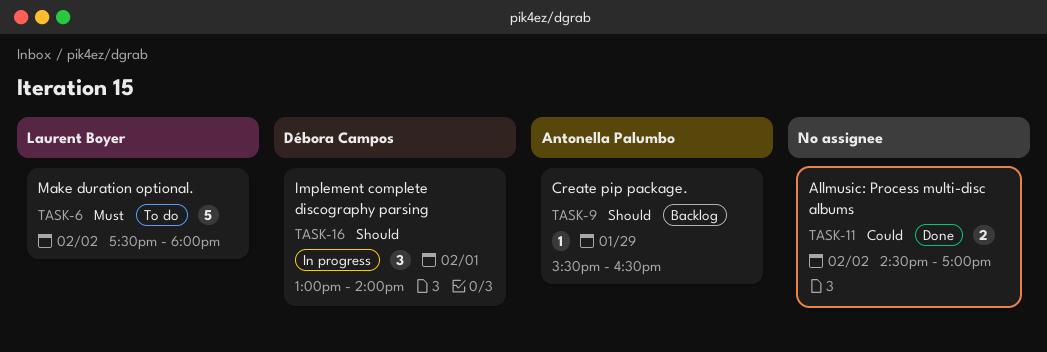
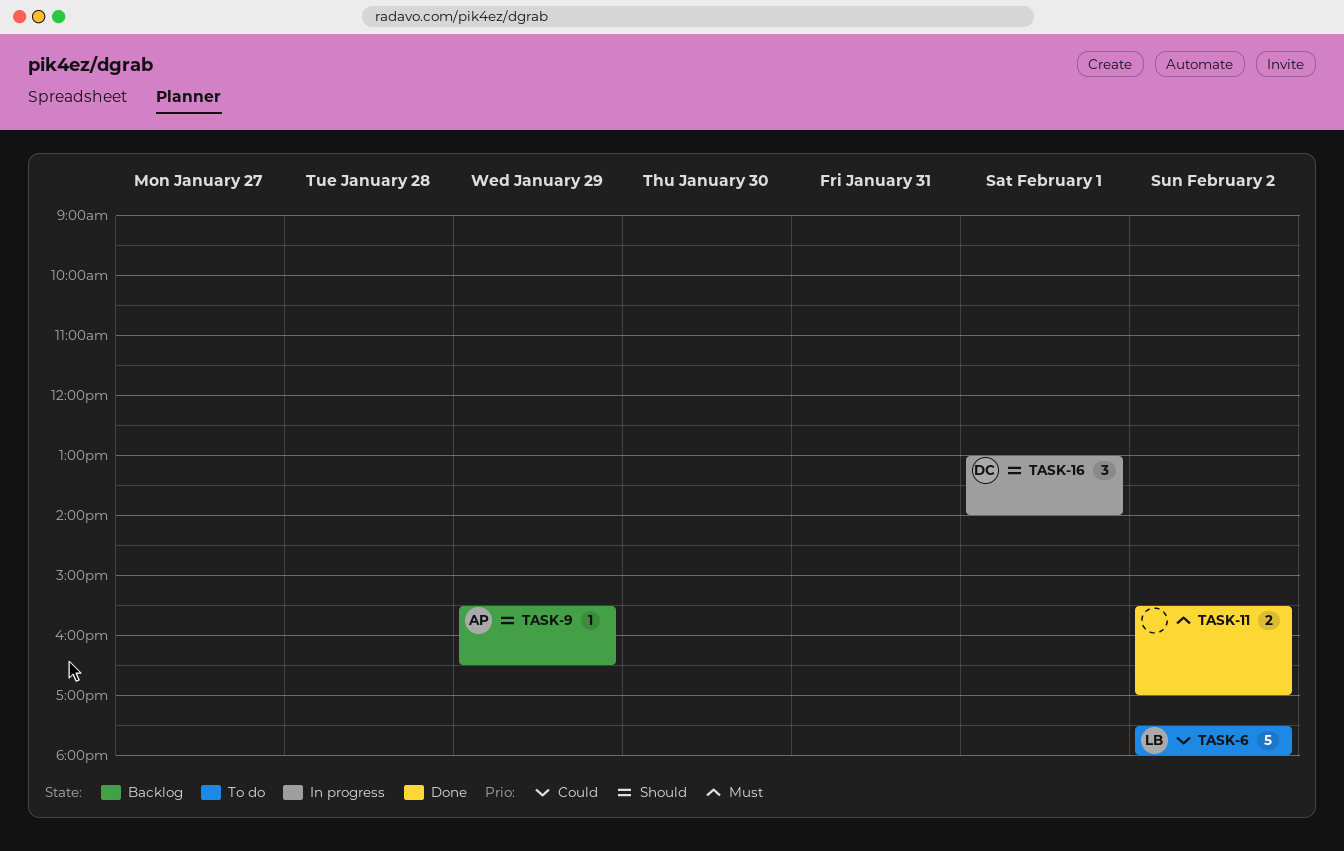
TASK-6, priority: Must -> Could
TASK-11, priority: Could -> Must
TASK-11, begins: 14:30 -> 15:30

